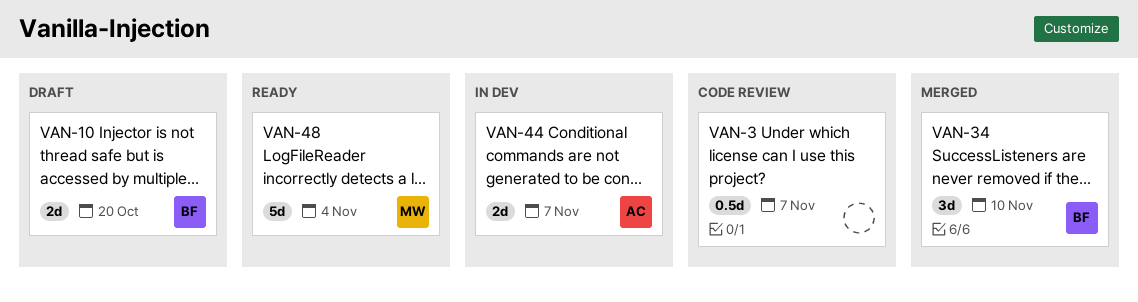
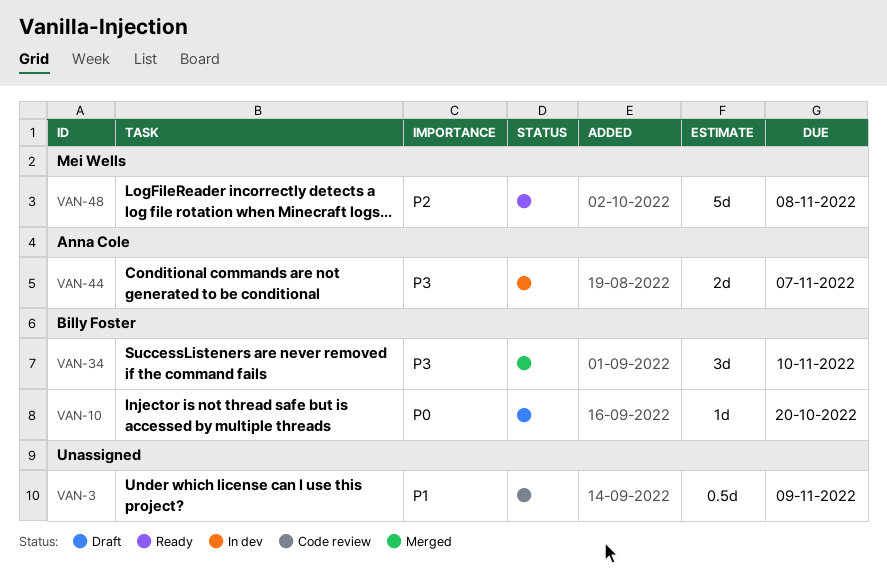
VAN-3, due: Nov 7 -> Nov 9
VAN-10, estimate: 2d -> 1d
VAN-48, due: Nov 4 -> Nov 8

